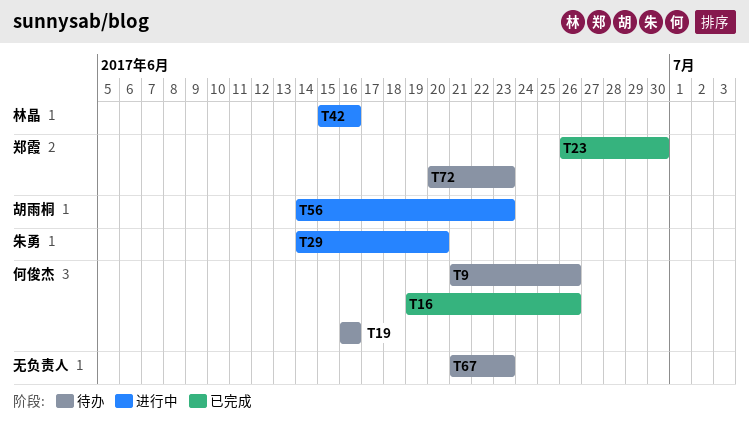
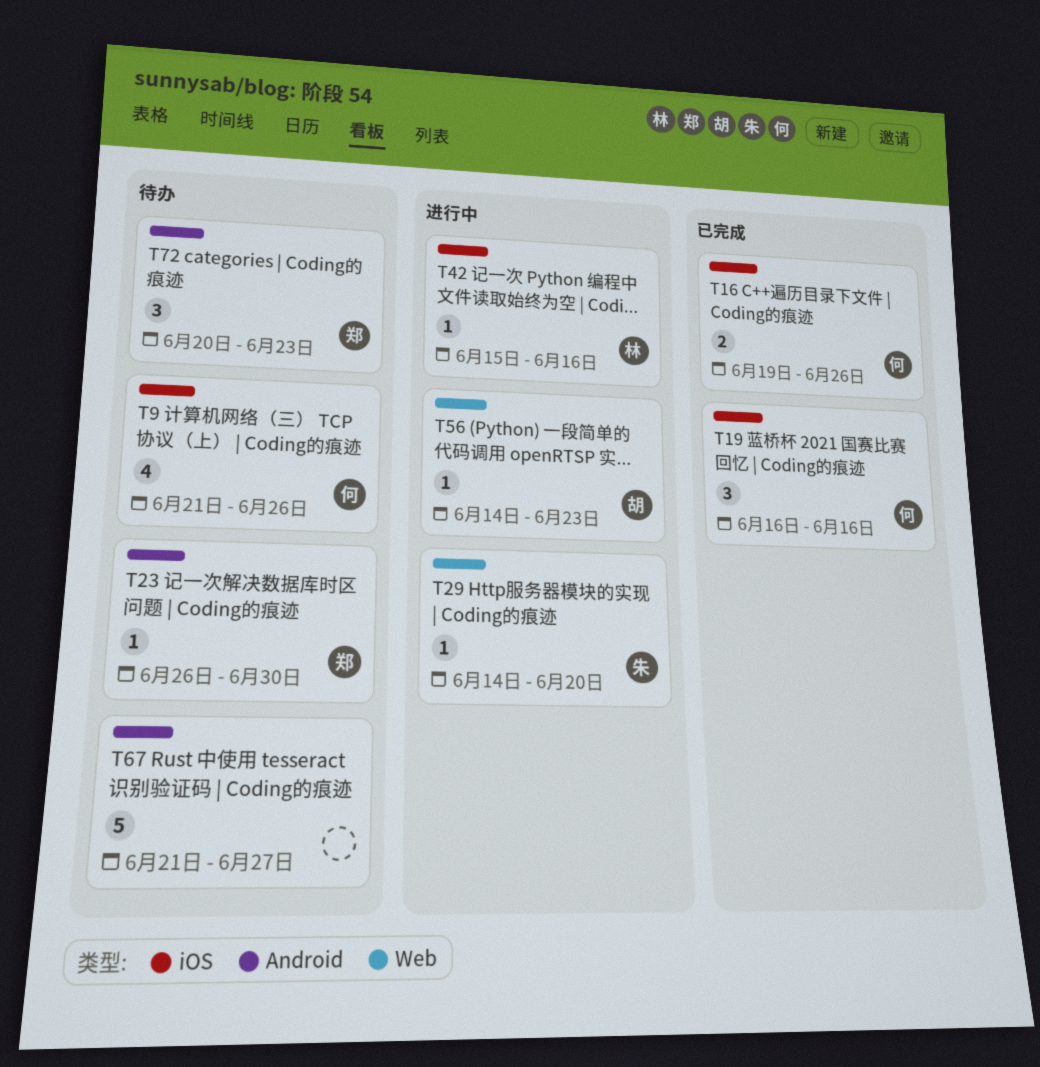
T19, status: 待办 -> 已完成
T23, status: 已完成 -> 待办
T67, due: Jun 23 -> Jun 27

